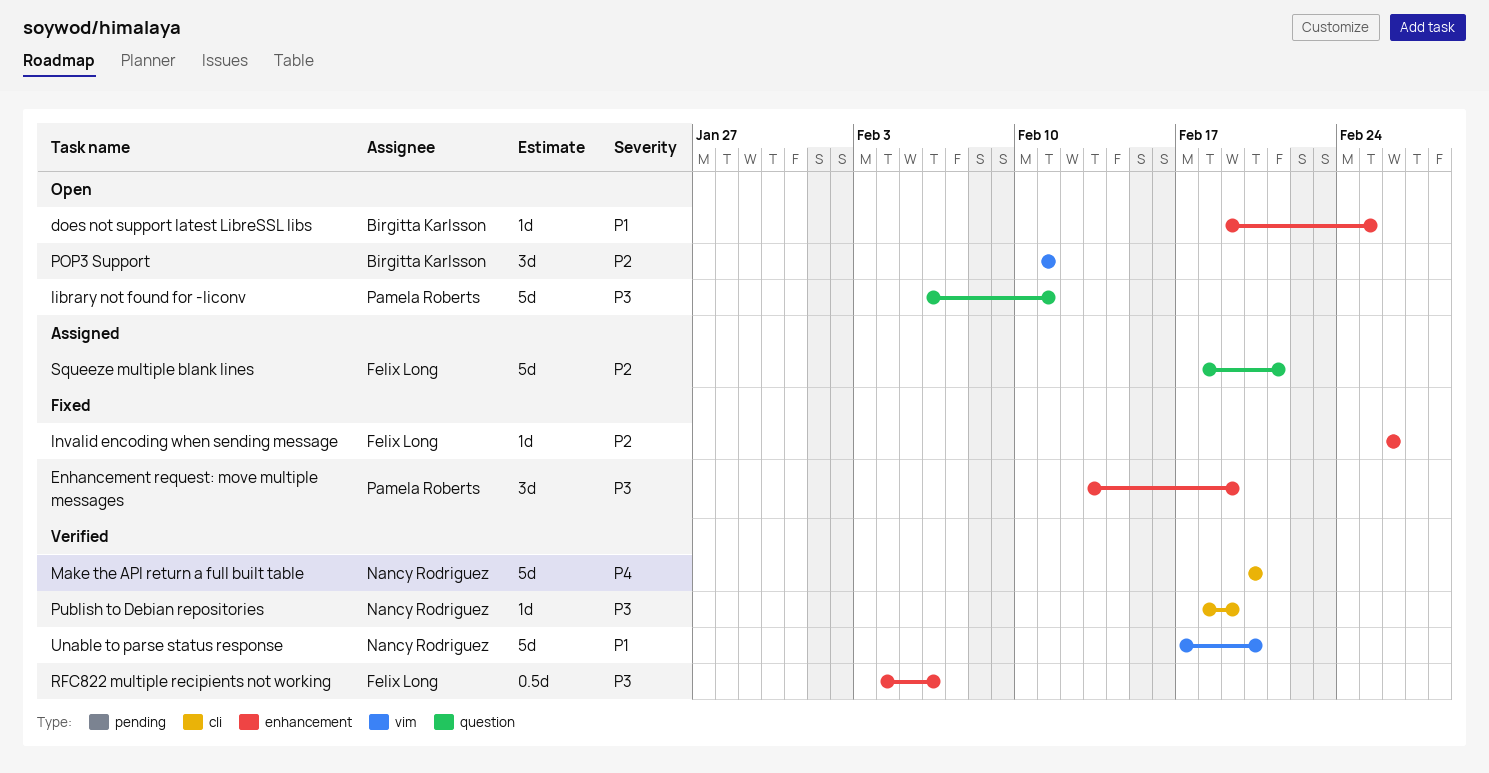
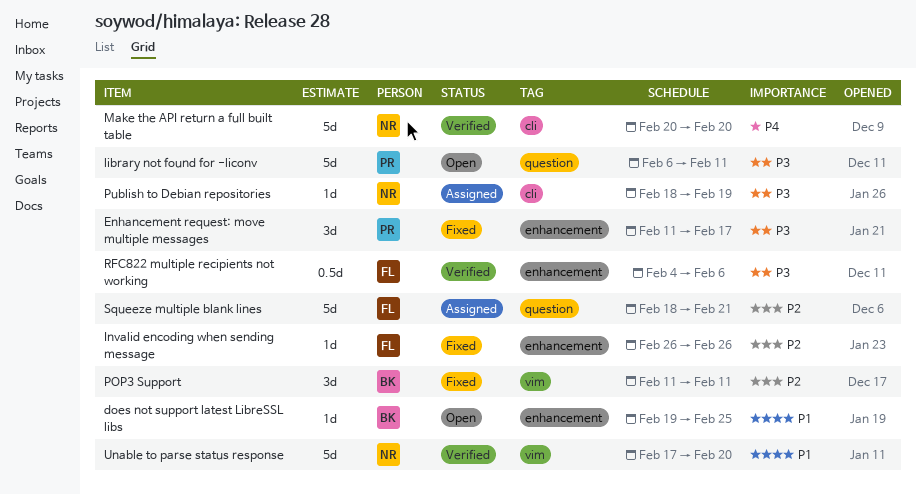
Enhancement request: move multiple messages, start: Feb 13 -> Feb 11
Enhancement request: move multiple messages, due: Feb 19 -> Feb 17
POP3 Support, status: Open -> Fixed
Publish to Debian repositories, status: Verified -> Assigned

